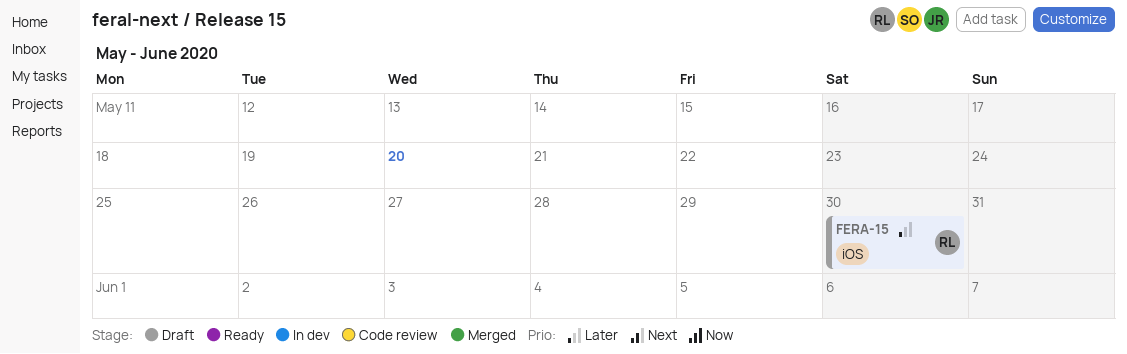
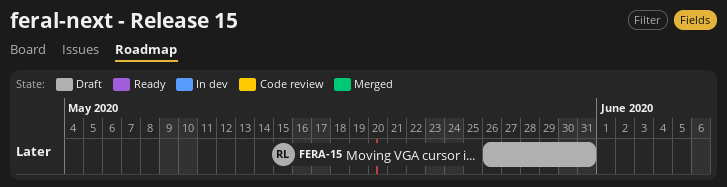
FERA-15, due: May 30 -> May 31

